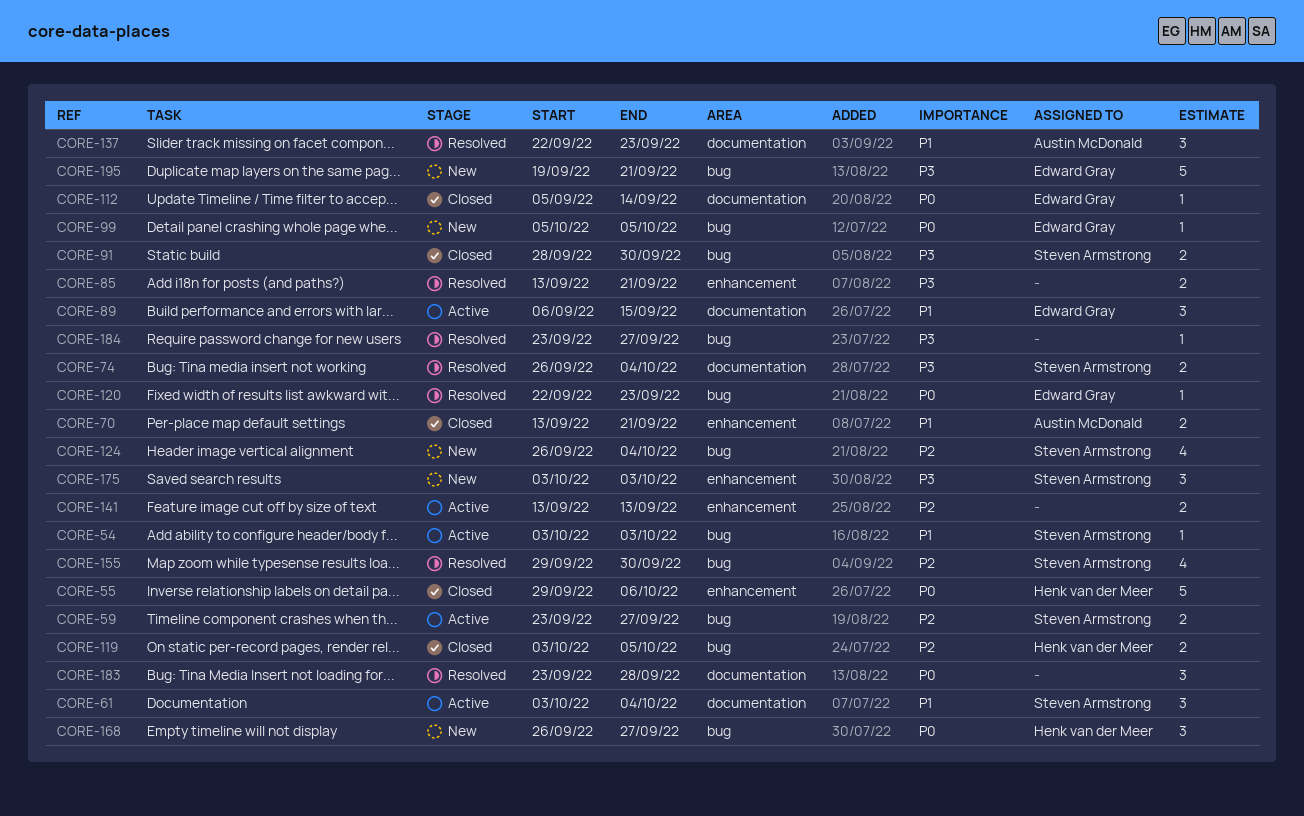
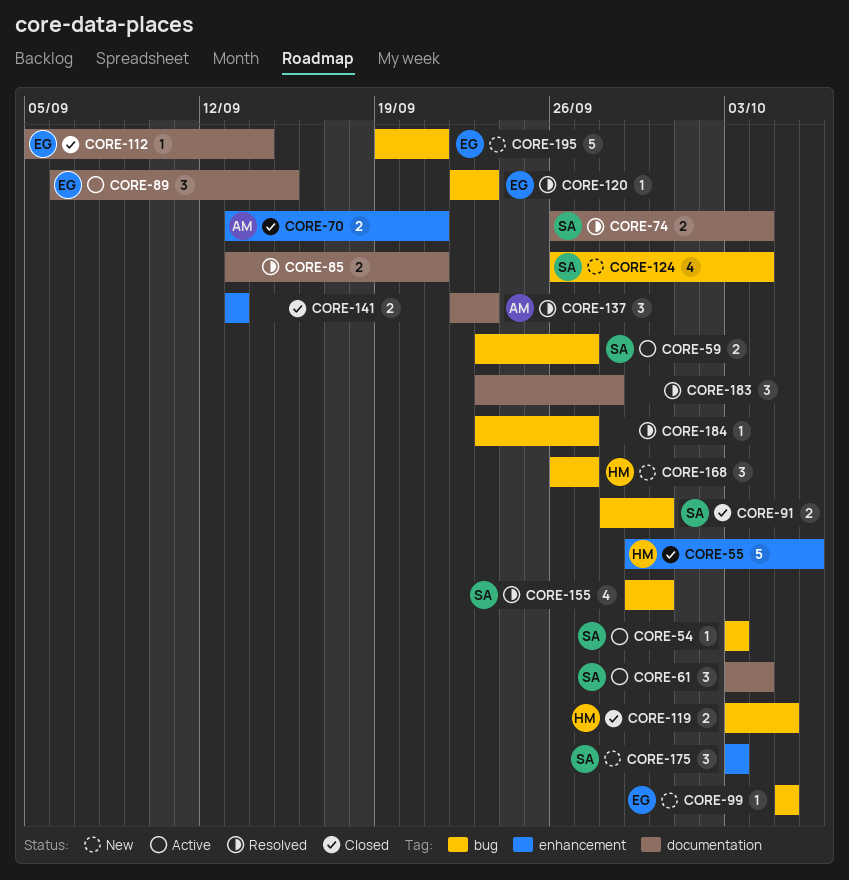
CORE-85, label: enhancement -> documentation
CORE-141, status: Active -> Closed

